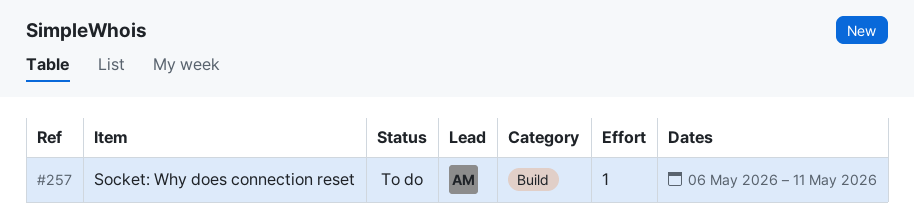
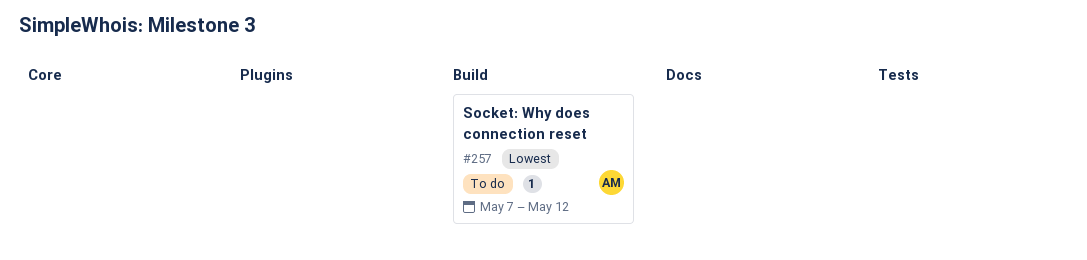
#257, start: May 6 -> May 7
#257, due: May 11 -> May 12

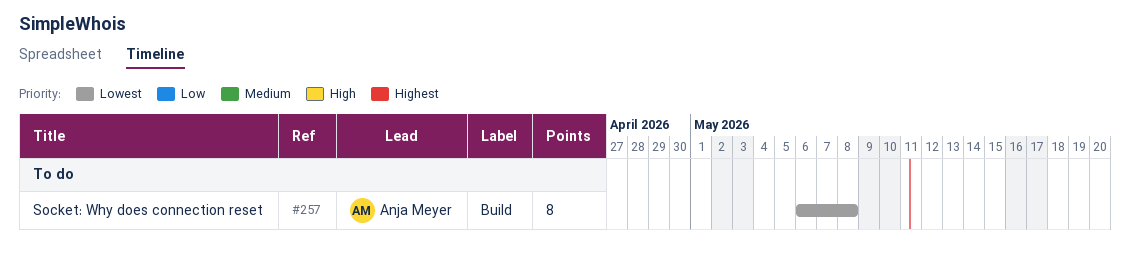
#257, estimate: 1 -> 8
#257, start: May 7 -> May 6
#257, due: May 12 -> May 8

